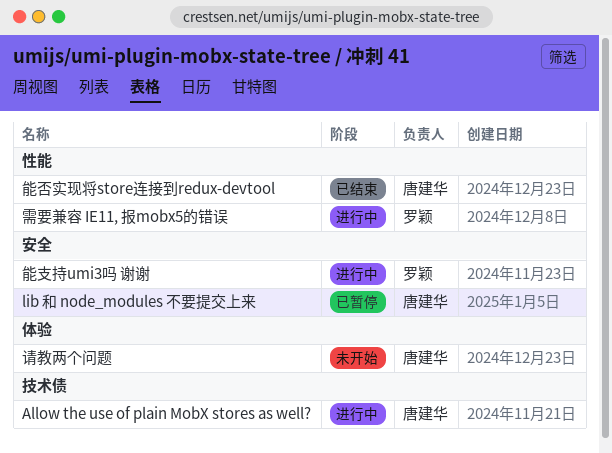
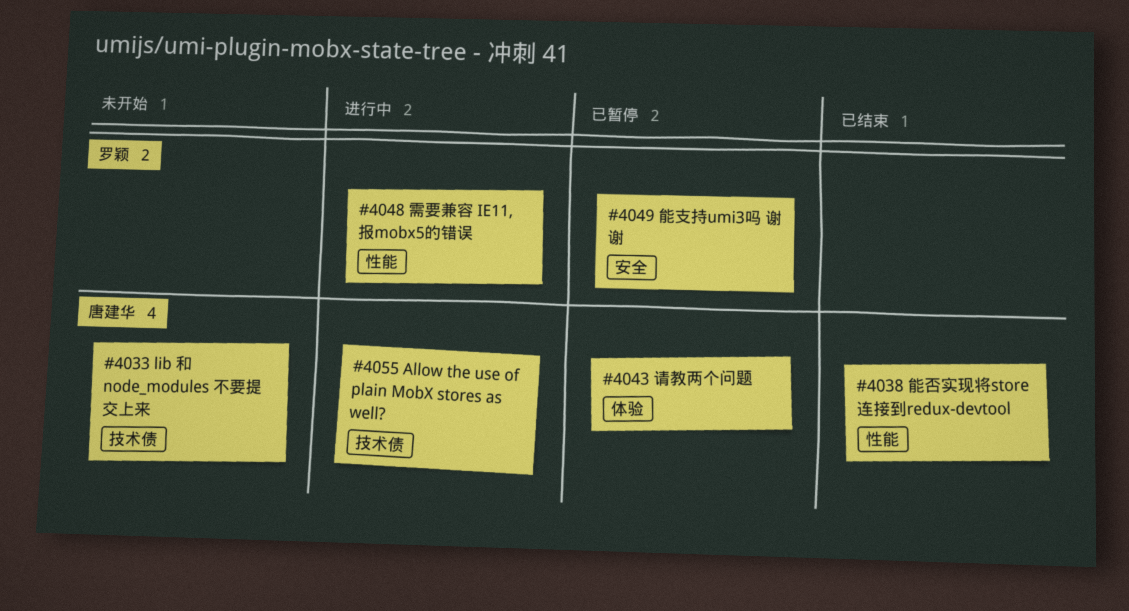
lib 和 node_modules 不要提交上来, status: 已暂停 -> 未开始
lib 和 node_modules 不要提交上来, label: 安全 -> 技术债
能支持umi3吗 谢谢, status: 进行中 -> 已暂停
请教两个问题, status: 未开始 -> 已暂停

